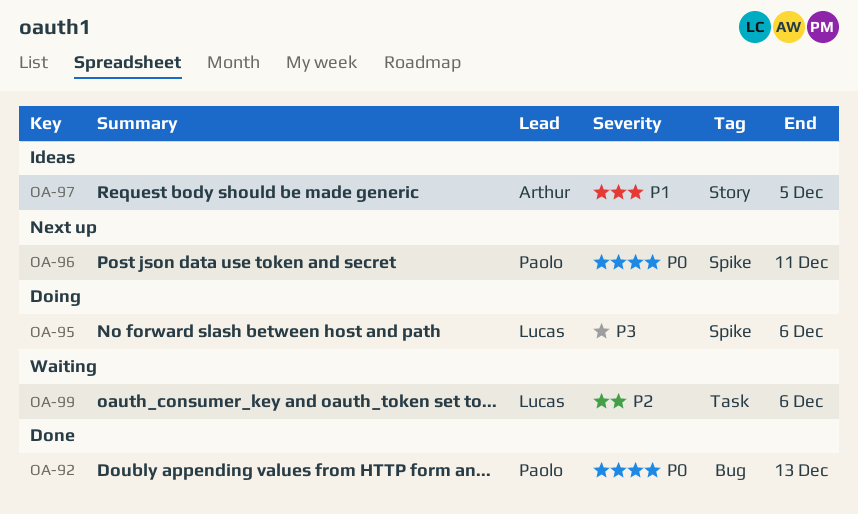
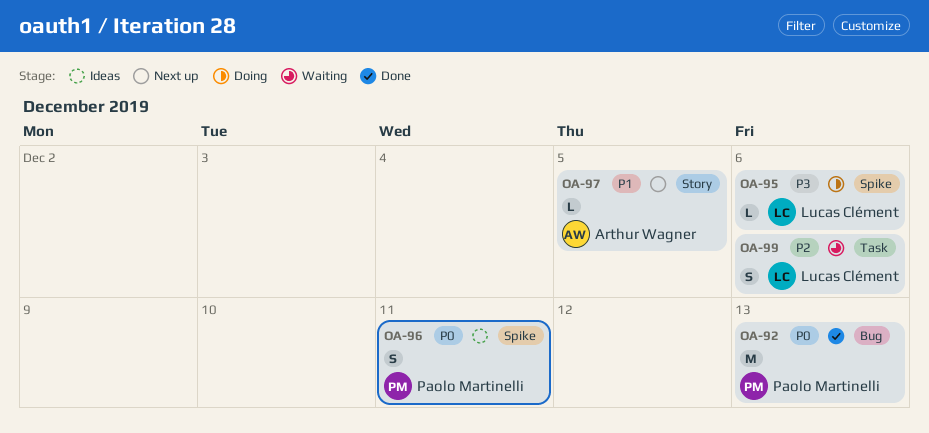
OA-96, status: Next up -> Ideas
OA-97, status: Ideas -> Next up

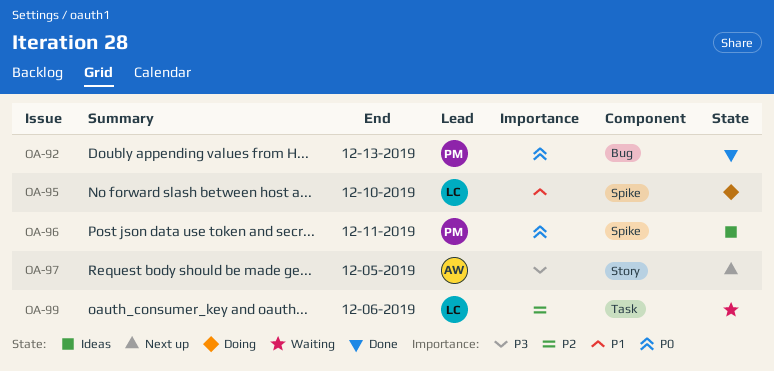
OA-95, priority: P3 -> P1
OA-95, due: Dec 6 -> Dec 10
OA-97, priority: P1 -> P3

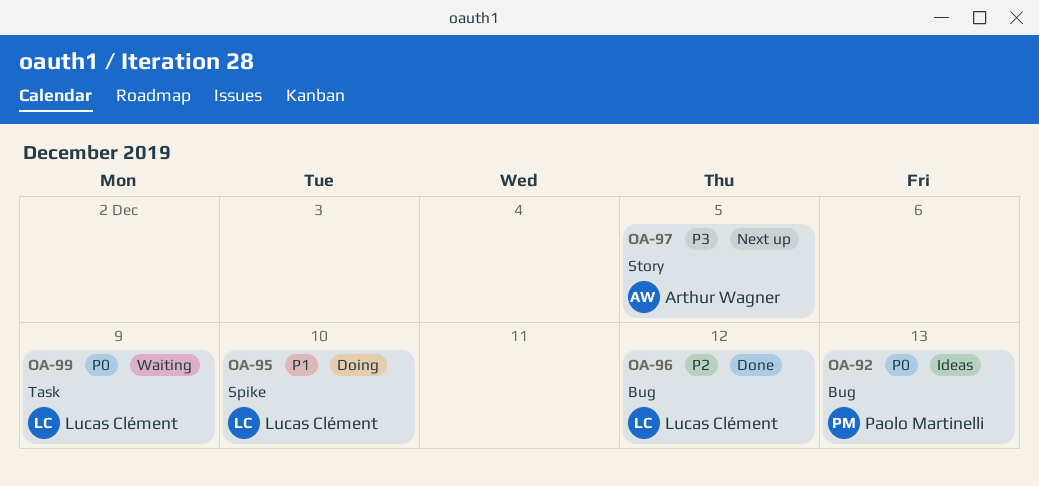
OA-92, status: Done -> Ideas
OA-96, status: Ideas -> Done
OA-96, owner: Paolo Martinelli -> Lucas Clément
OA-96, priority: P0 -> P2
OA-96, label: Spike -> Bug
OA-96, due: Dec 11 -> Dec 12
OA-99, priority: P2 -> P0
OA-99, due: Dec 6 -> Dec 9

